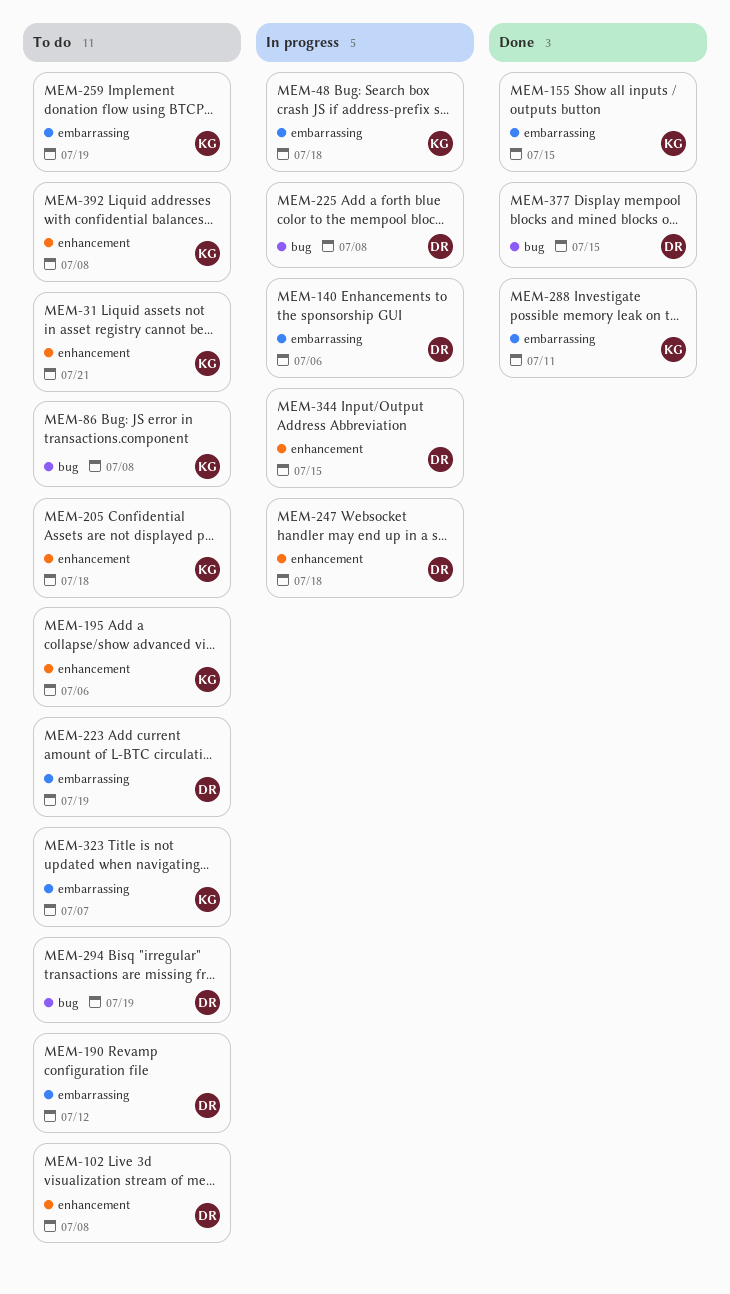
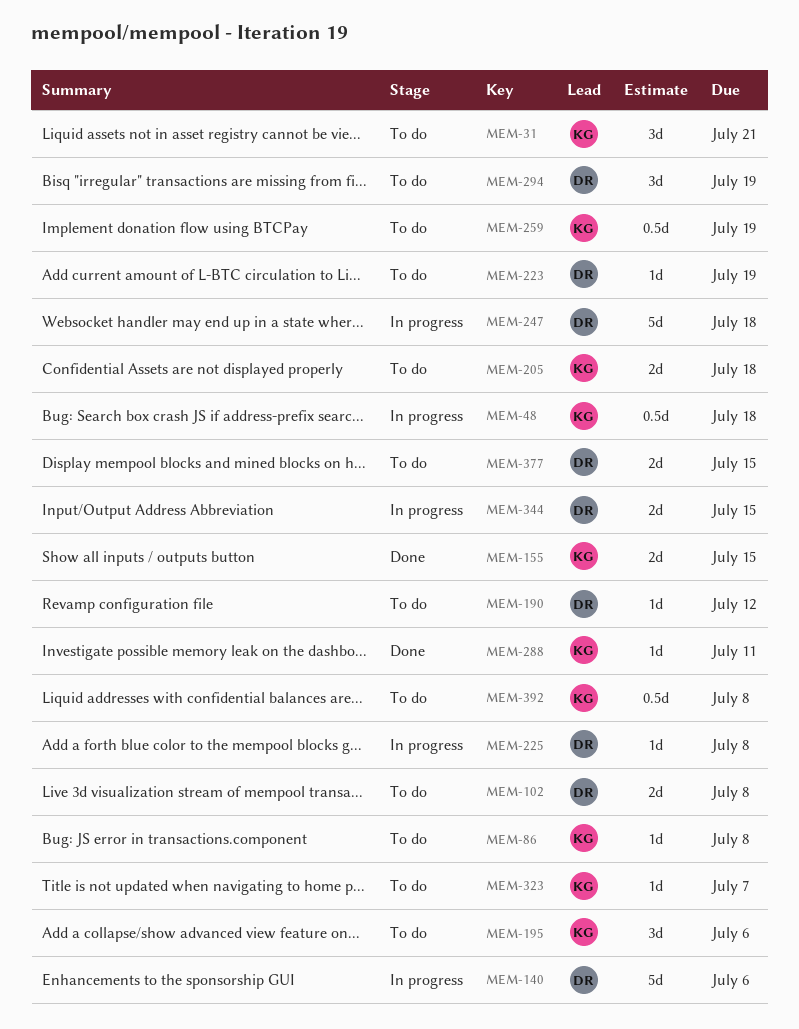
MEM-377, status: Done -> To do

